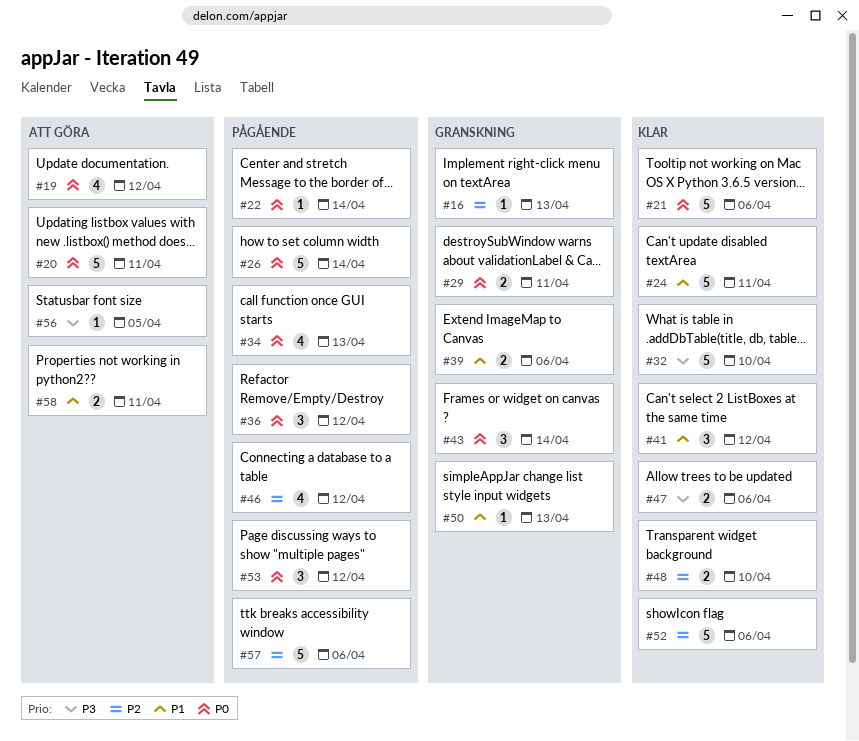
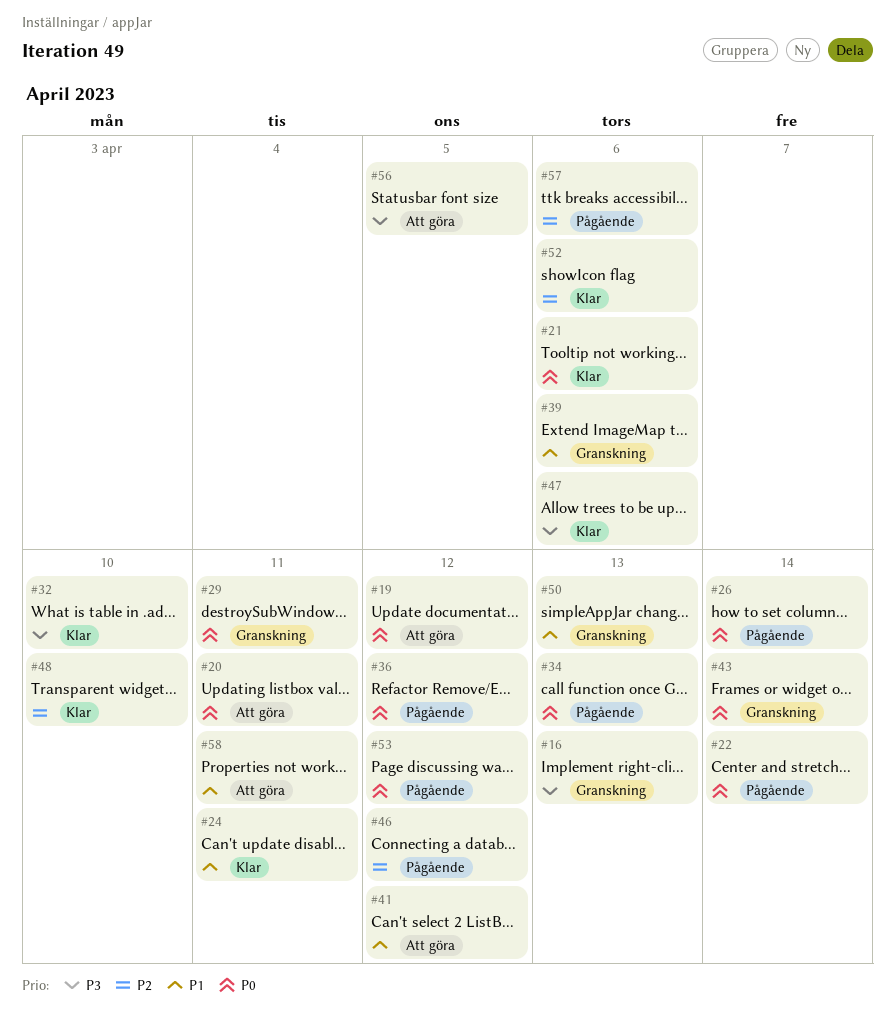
#16, priority: P2 -> P3
#41, status: Klar -> Att göra

